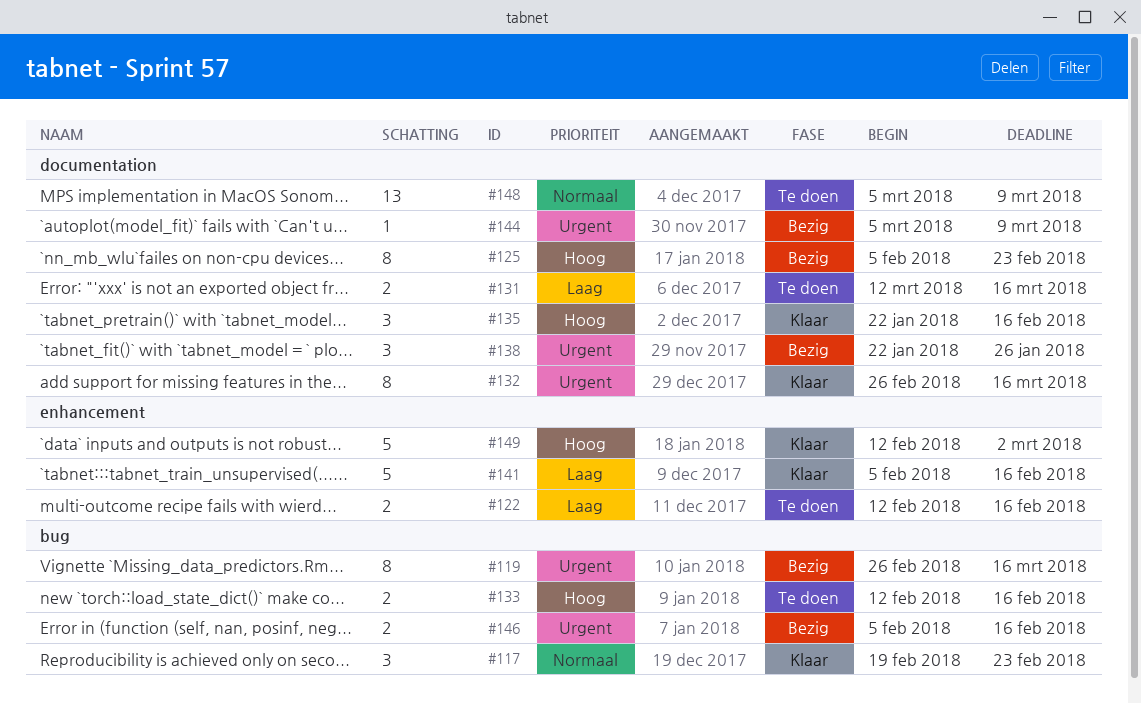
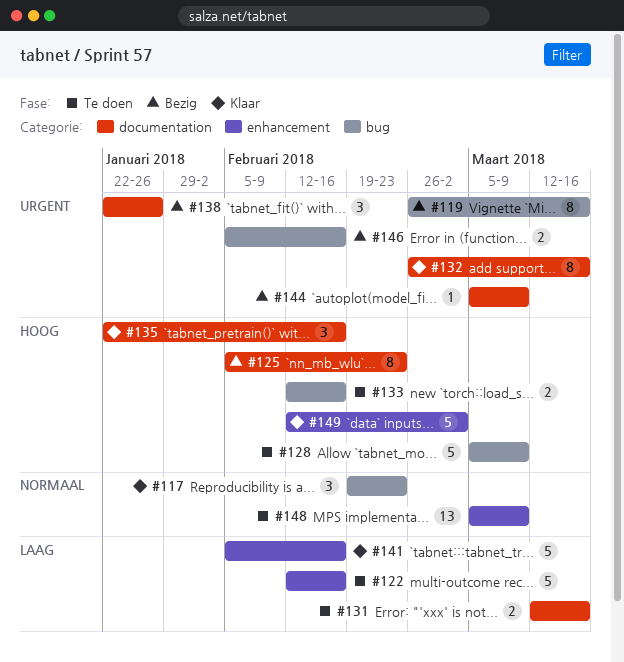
#122, estimate: 2 -> 5
#128: none -> present
#148, label: documentation -> enhancement

